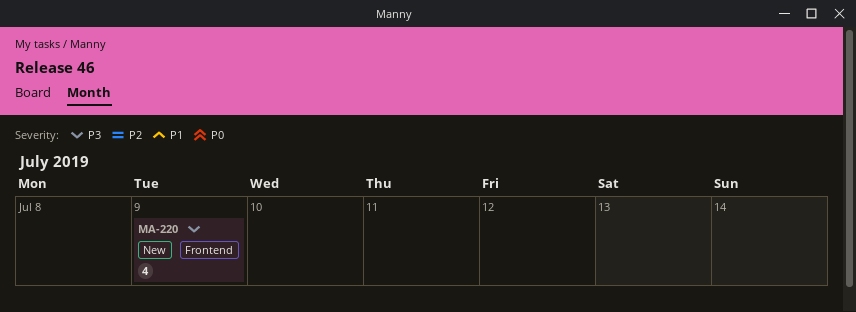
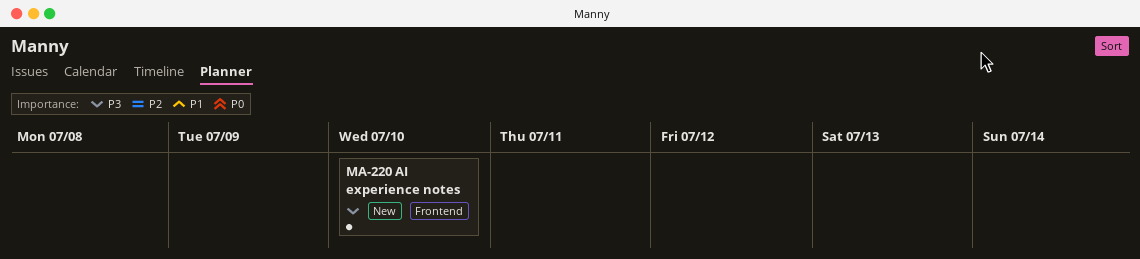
MA-220, estimate: 4 -> 1
MA-220, due: Jul 9 -> Jul 10

